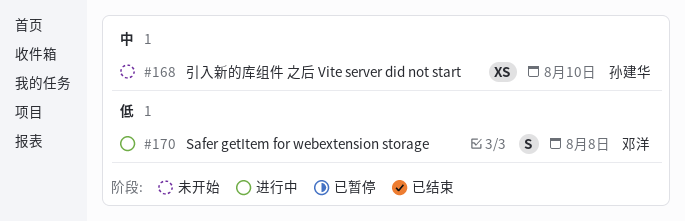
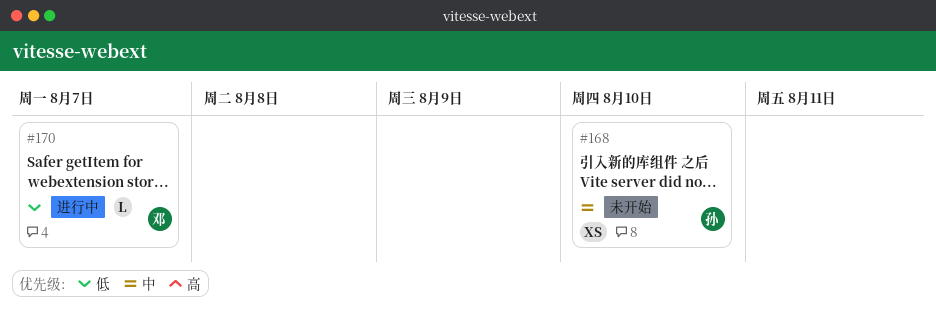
#170, estimate: S -> L
#170, due: Aug 8 -> Aug 7

